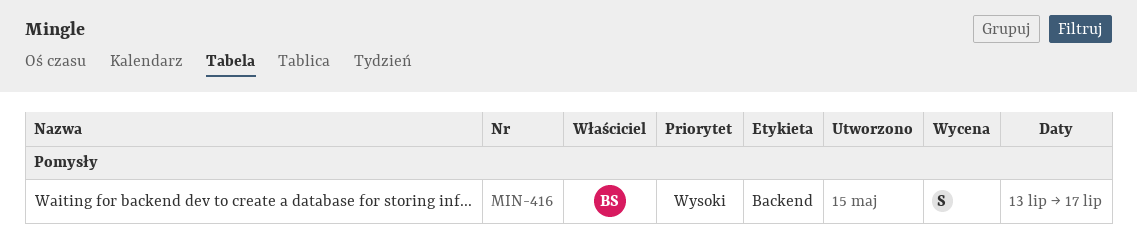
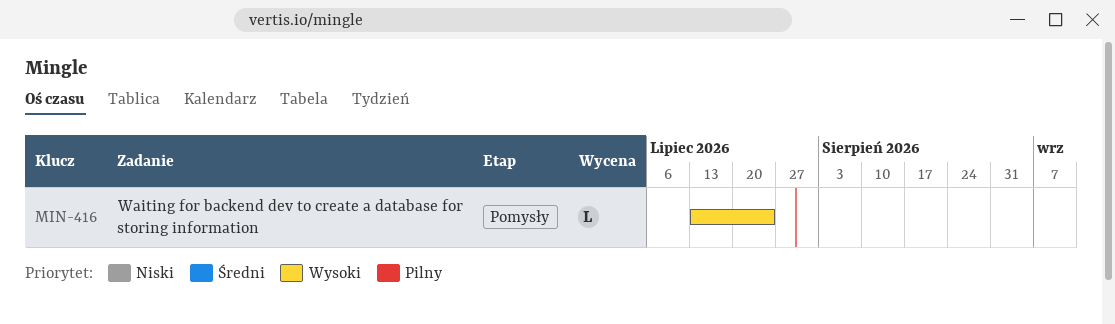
MIN-416, estimate: S -> L
MIN-416, due: Jul 17 -> Jul 24

